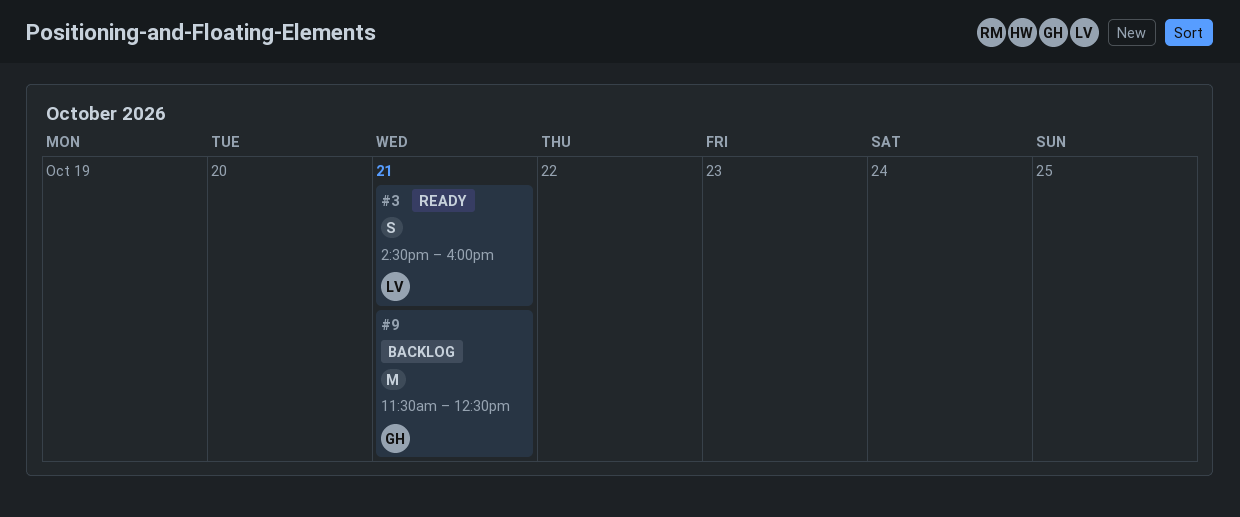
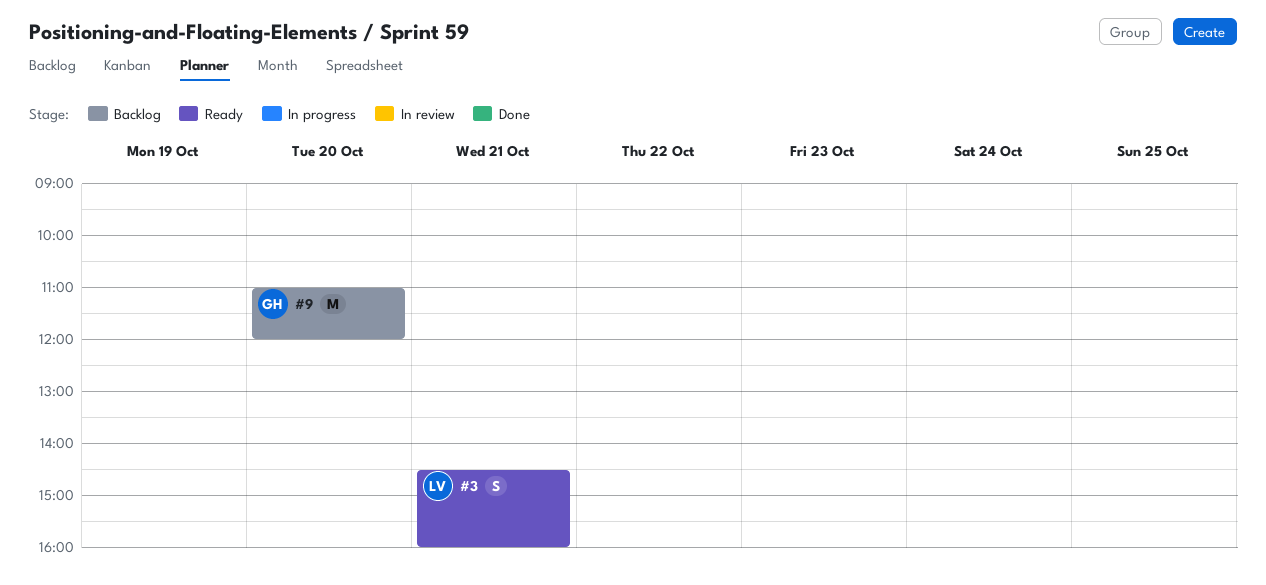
#9, day: Oct 21 -> Oct 20
#9, begins: 11:30 -> 11:00
#9, ends: 12:30 -> 12:00

